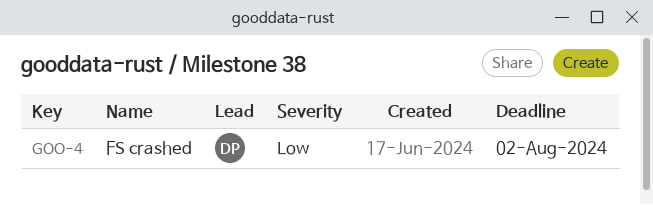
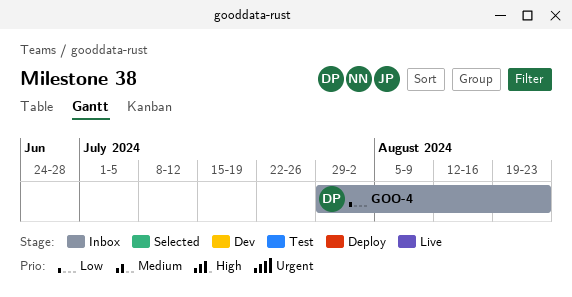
GOO-4, due: Aug 2 -> Aug 23

